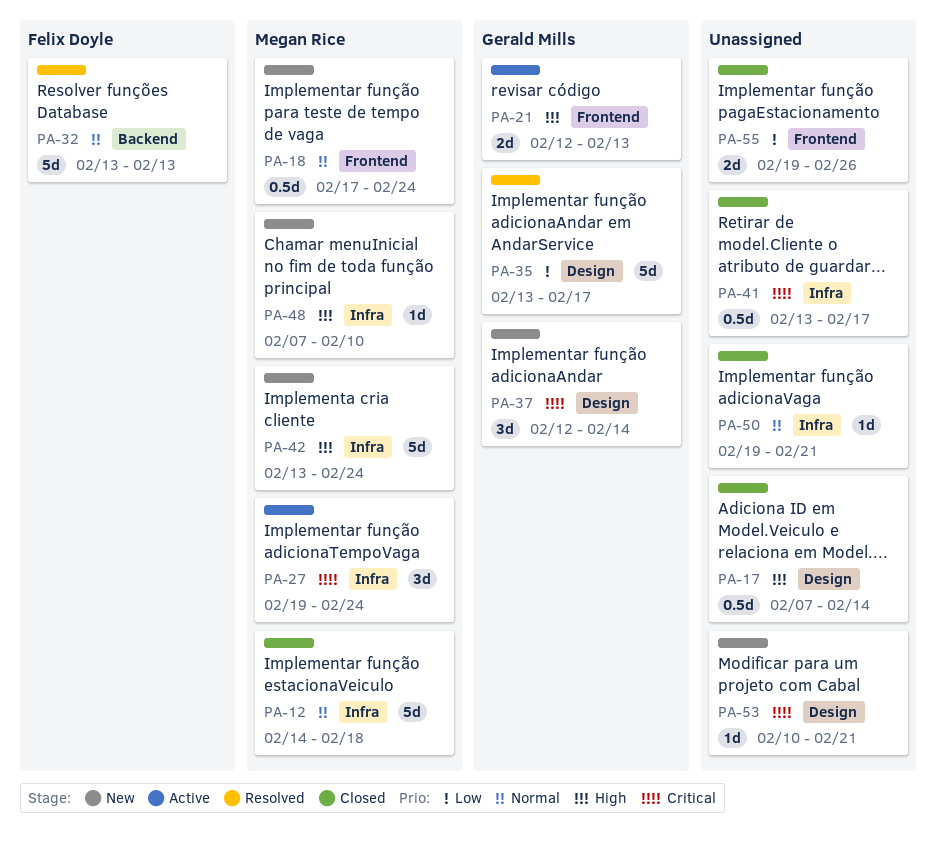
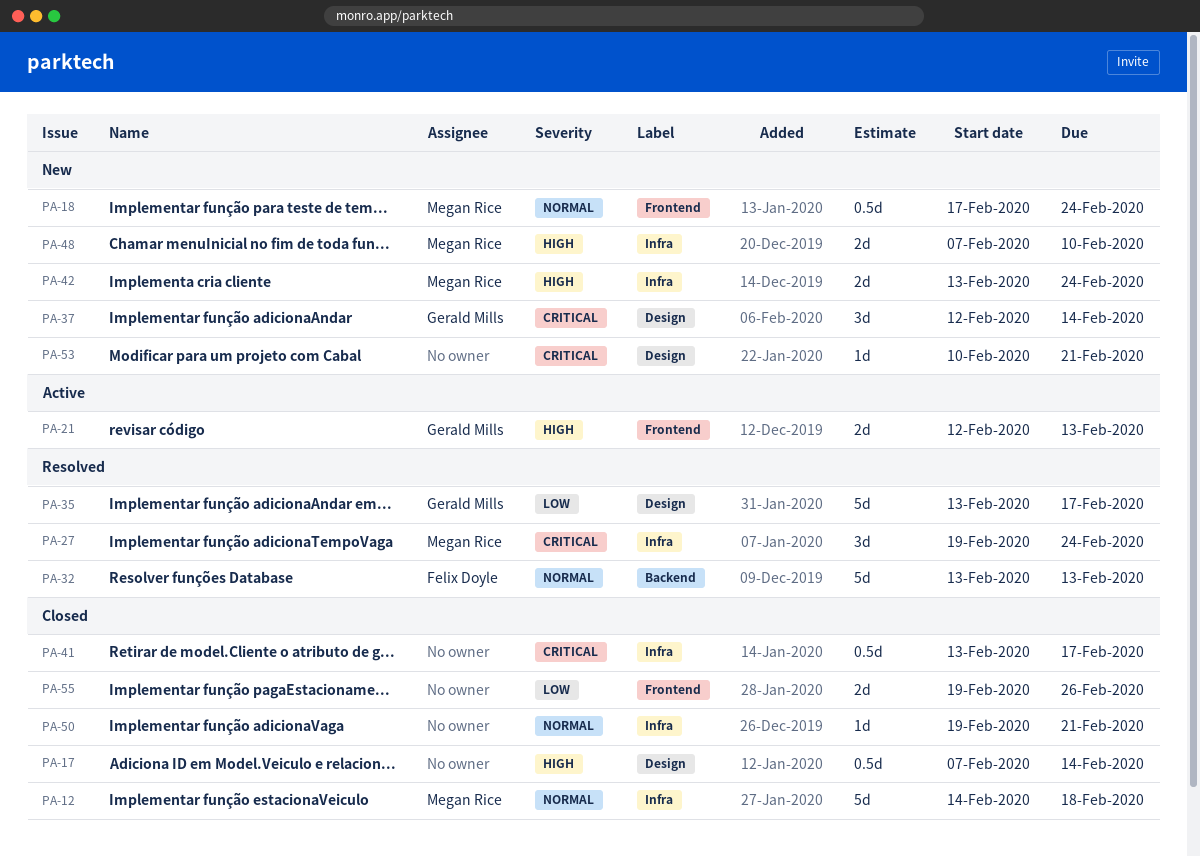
PA-27, status: Active -> Resolved
PA-42, estimate: 5d -> 2d
PA-48, estimate: 1d -> 2d

